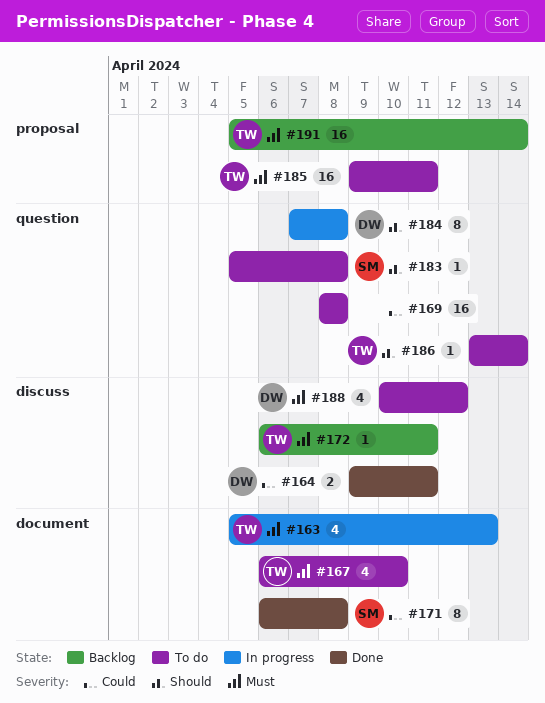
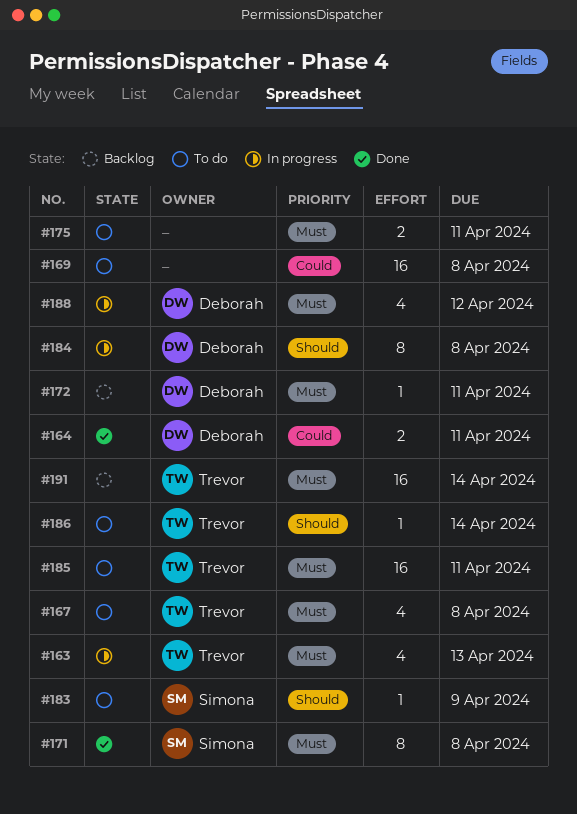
#167, due: Apr 10 -> Apr 8
#171, priority: Could -> Must
#172, owner: Trevor -> Deborah
#175: none -> present
#183, due: Apr 8 -> Apr 9
#188, status: To do -> In progress

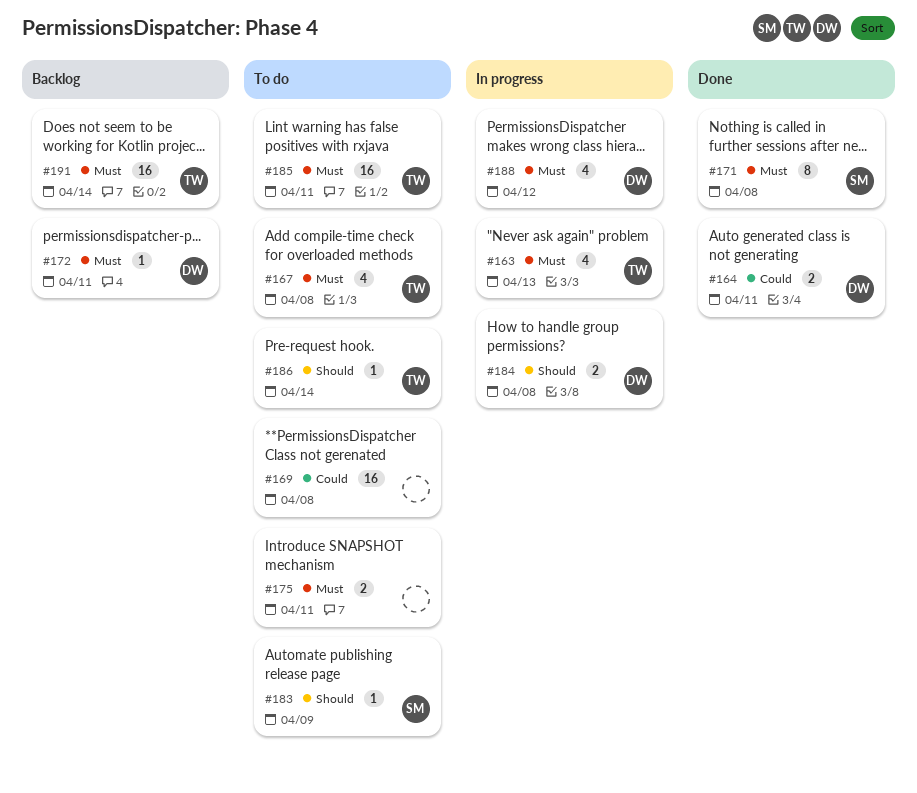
#184, estimate: 8 -> 2

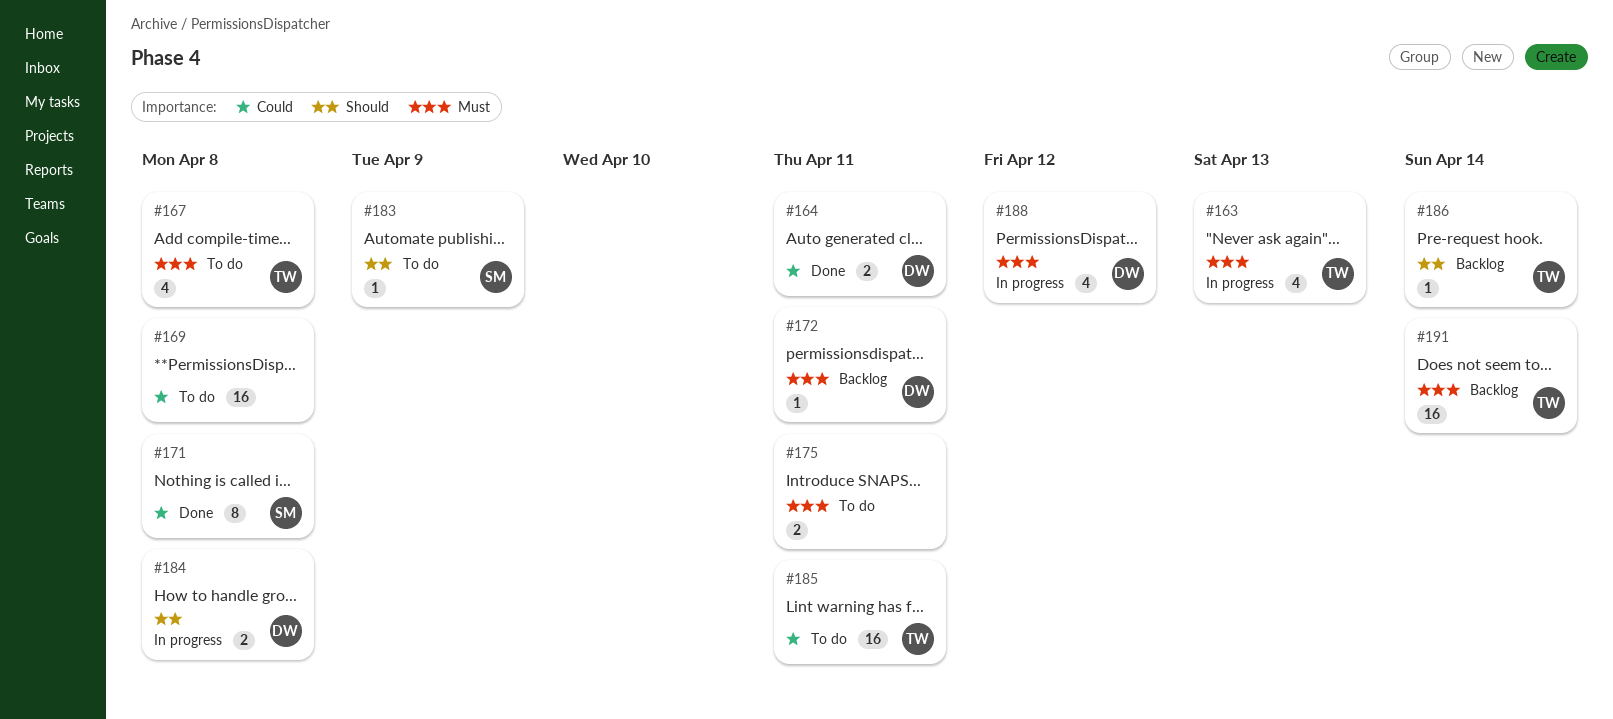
#171, priority: Must -> Could
#185, priority: Must -> Could
#186, status: To do -> Backlog

